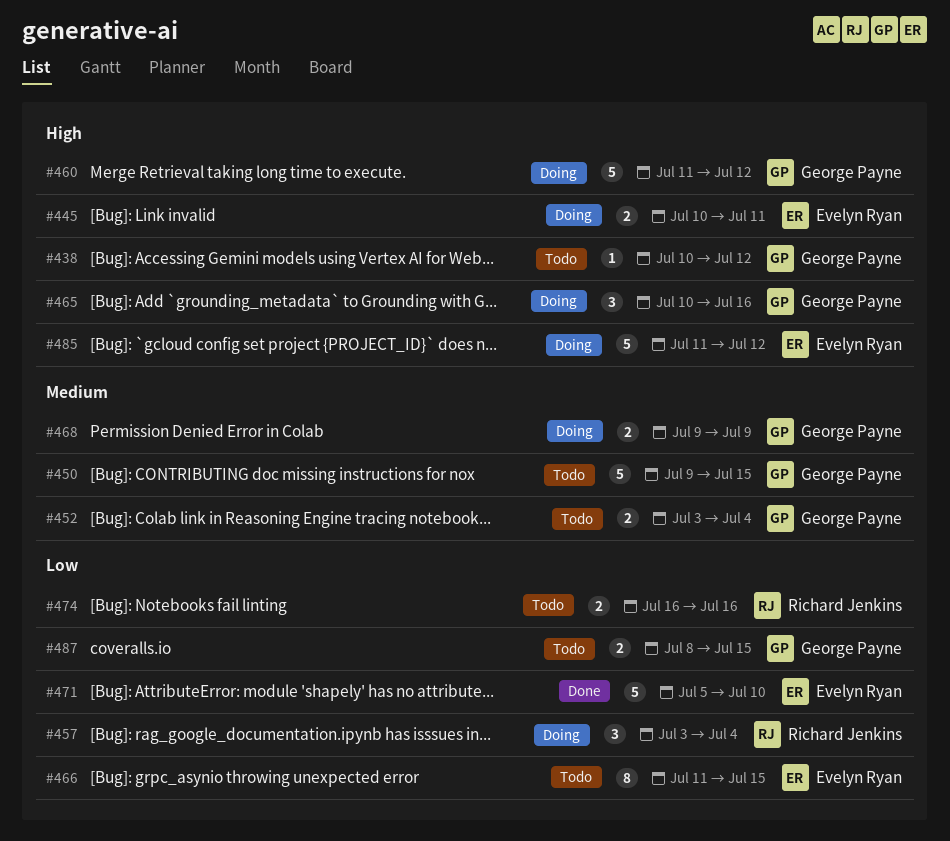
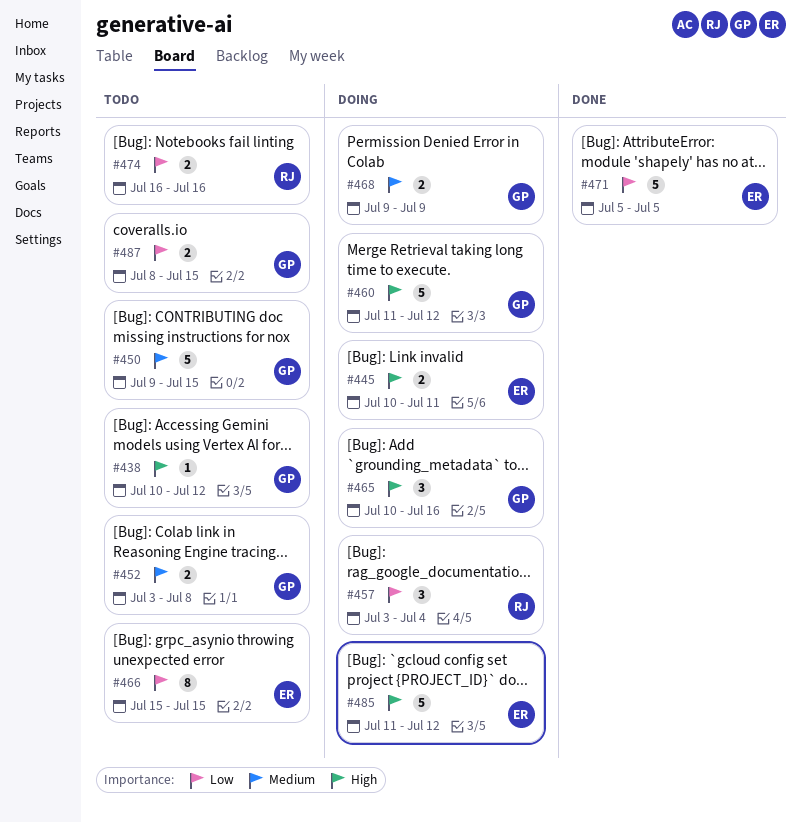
#452, due: Jul 4 -> Jul 8
#466, start: Jul 11 -> Jul 15
#471, due: Jul 10 -> Jul 5

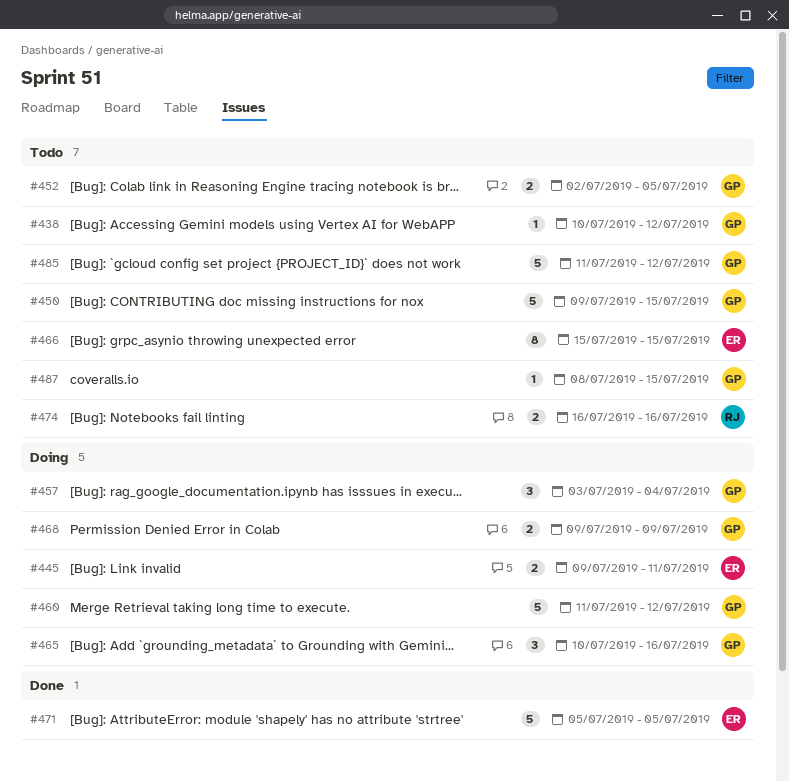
#445, start: Jul 10 -> Jul 9
#452, start: Jul 3 -> Jul 2
#452, due: Jul 8 -> Jul 5
#457, owner: RJ -> GP
#485, status: Doing -> Todo
#485, owner: ER -> GP
#487, estimate: 2 -> 1

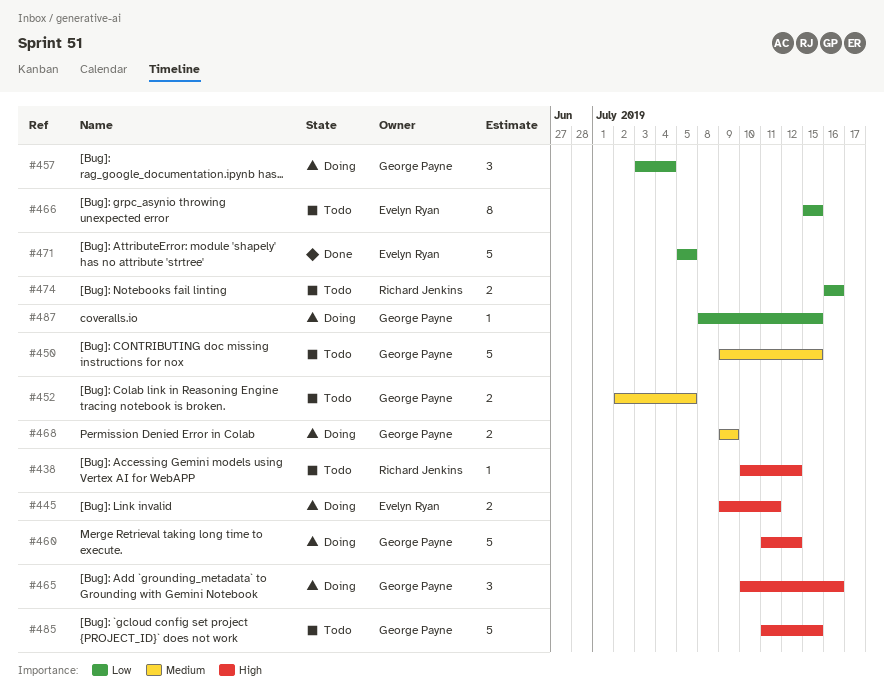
#438, owner: George Payne -> Richard Jenkins
#485, due: Jul 12 -> Jul 15
#487, status: Todo -> Doing

